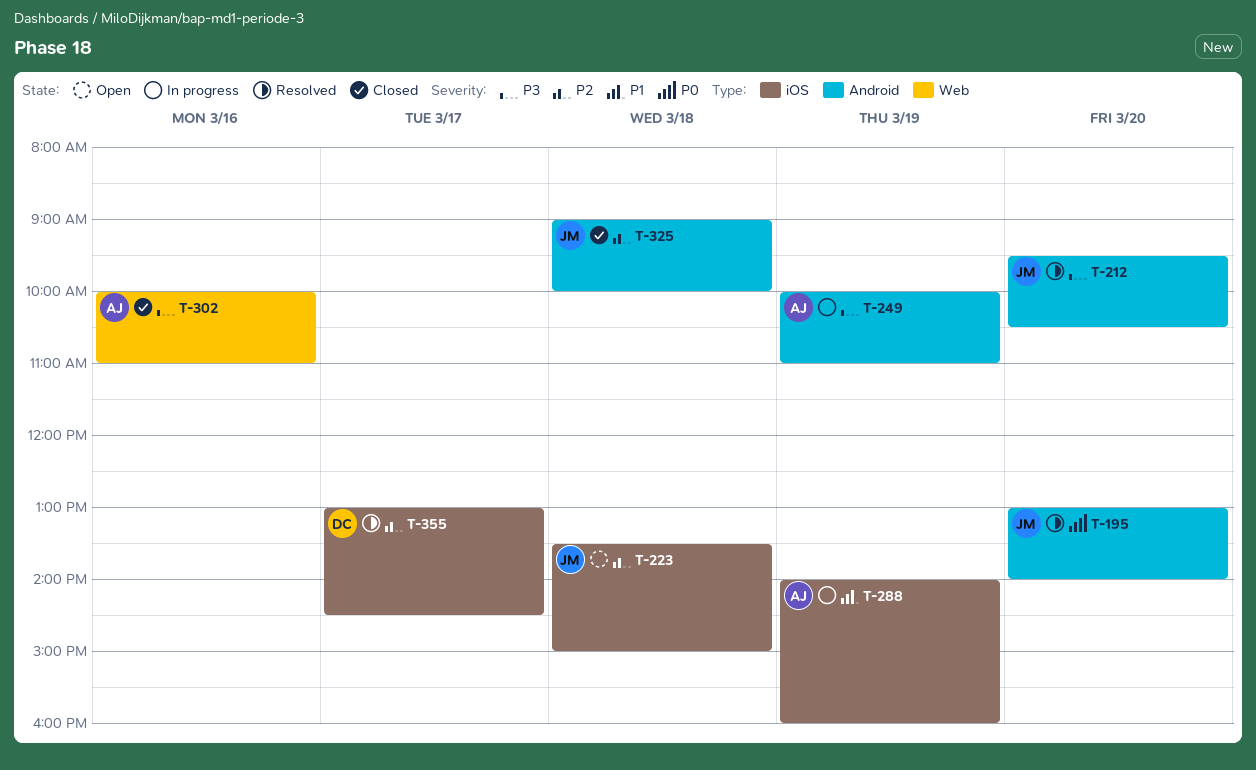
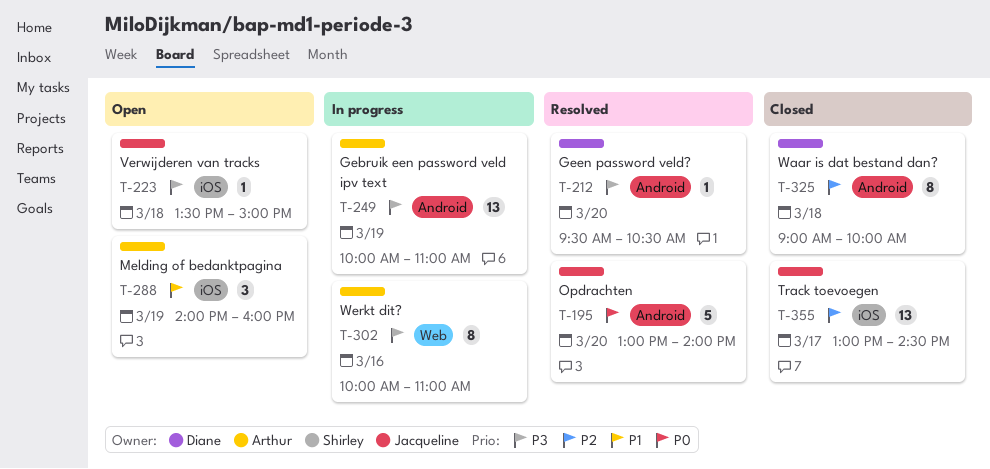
T-212, owner: Jacqueline -> Diane
T-223, priority: P2 -> P3
T-288, status: In progress -> Open
T-302, status: Closed -> In progress
T-325, owner: Jacqueline -> Diane
T-355, status: Resolved -> Closed
T-355, owner: Diane -> Jacqueline

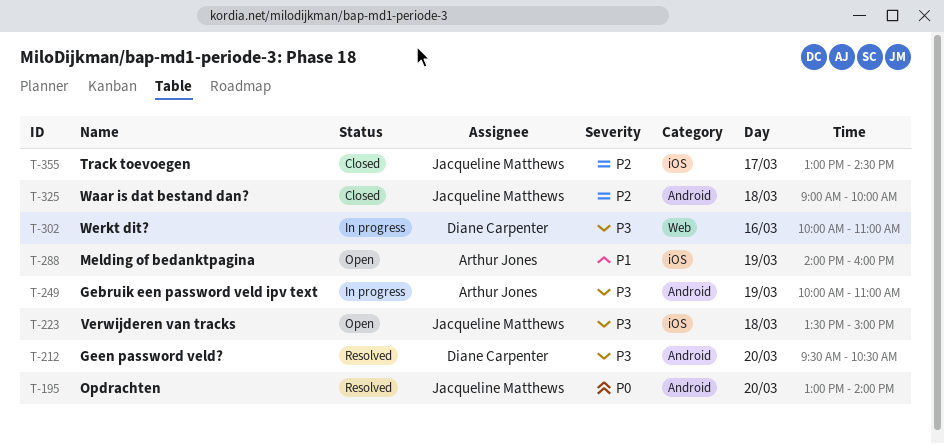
T-302, owner: Arthur Jones -> Diane Carpenter
T-325, owner: Diane Carpenter -> Jacqueline Matthews

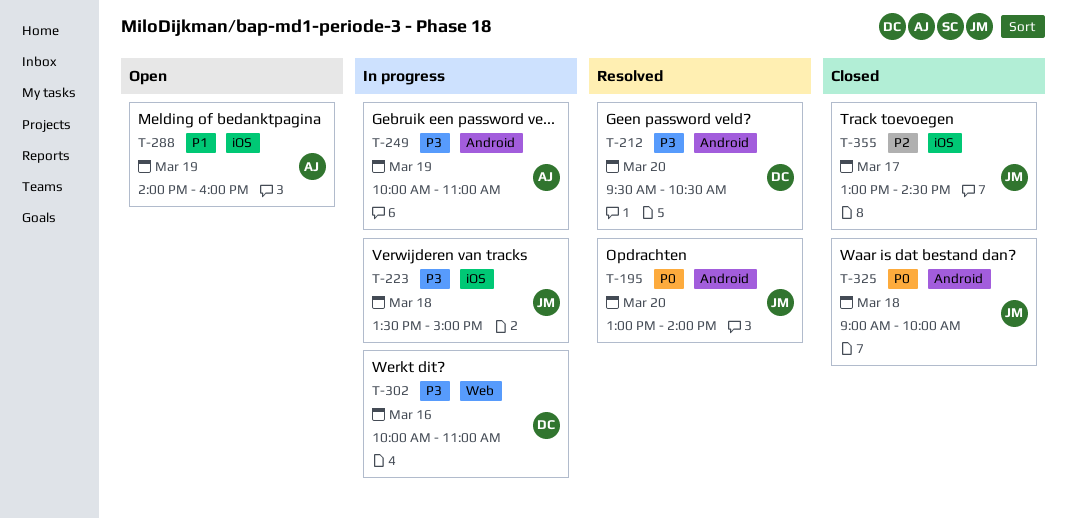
T-223, status: Open -> In progress
T-325, priority: P2 -> P0

